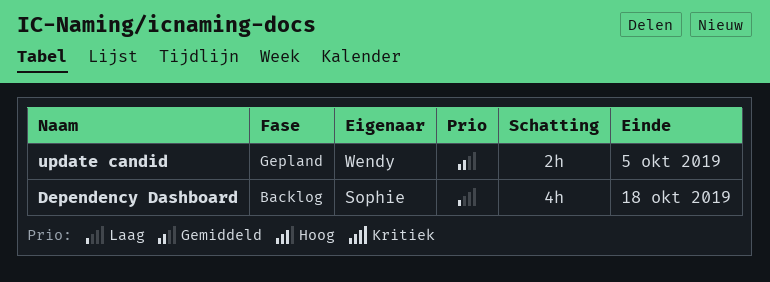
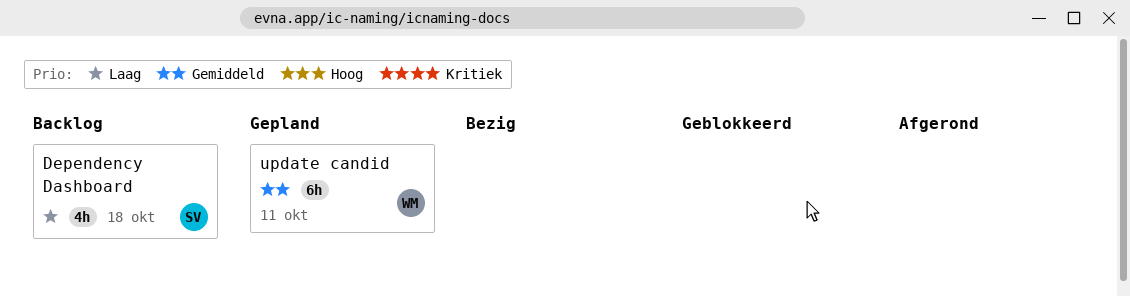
update candid, estimate: 2h -> 6h
update candid, due: Oct 5 -> Oct 11

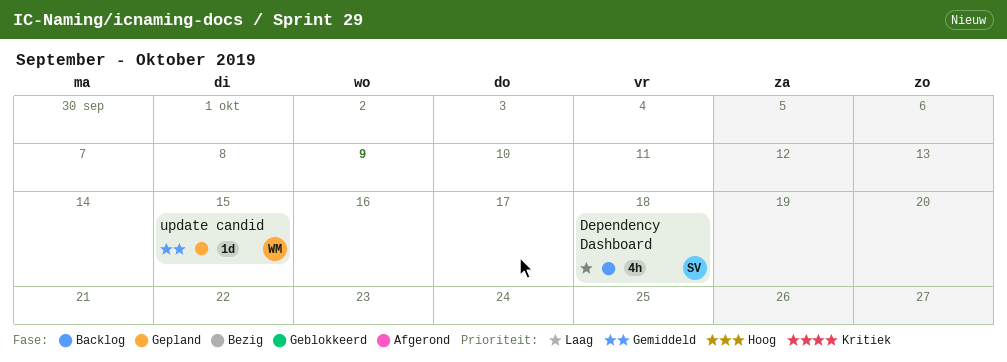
update candid, estimate: 6h -> 1d
update candid, due: Oct 11 -> Oct 15

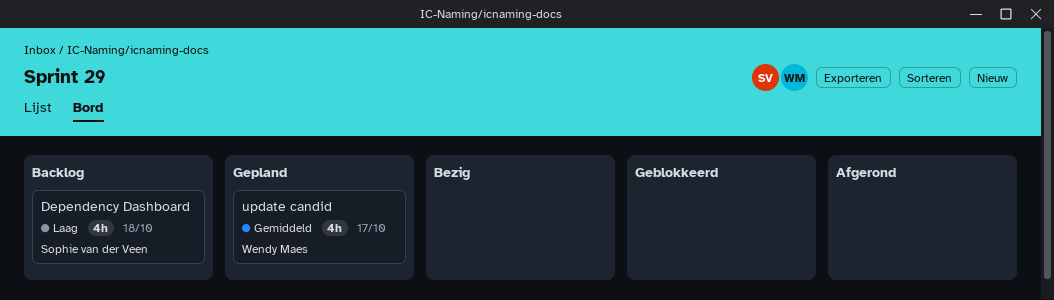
update candid, estimate: 1d -> 4h
update candid, due: Oct 15 -> Oct 17

